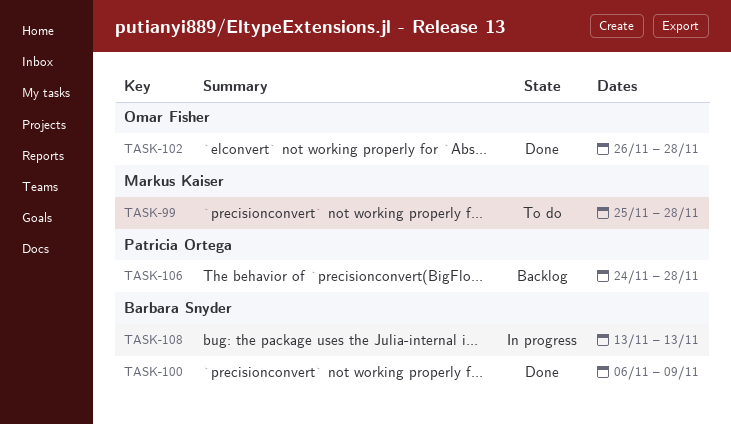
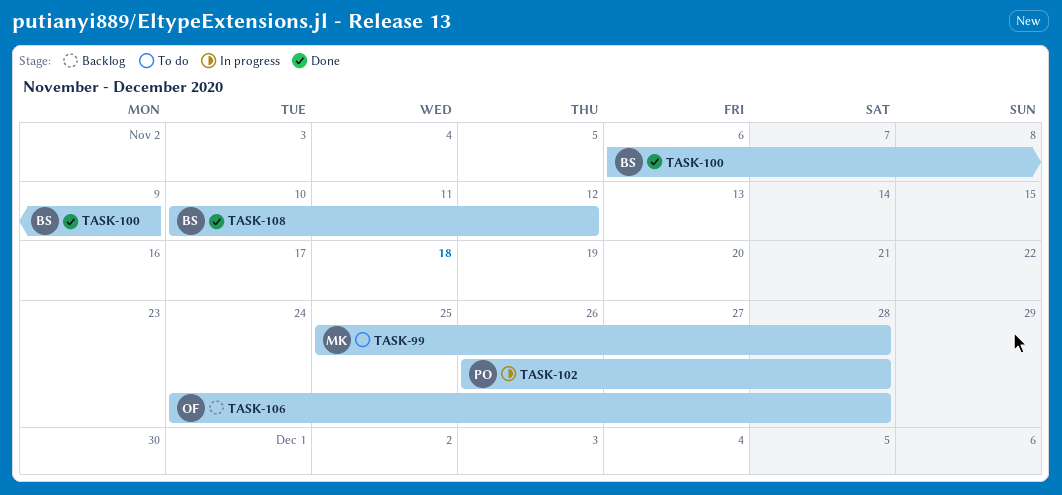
TASK-102, status: Done -> In progress
TASK-102, owner: Omar Fisher -> Patricia Ortega
TASK-106, owner: Patricia Ortega -> Omar Fisher
TASK-108, status: In progress -> Done
TASK-108, start: Nov 13 -> Nov 10
TASK-108, due: Nov 13 -> Nov 12

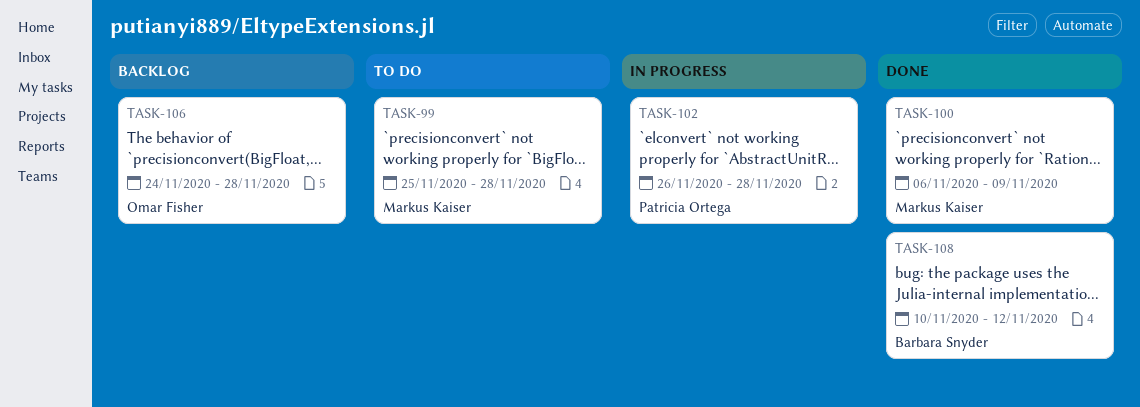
TASK-100, owner: Barbara Snyder -> Markus Kaiser

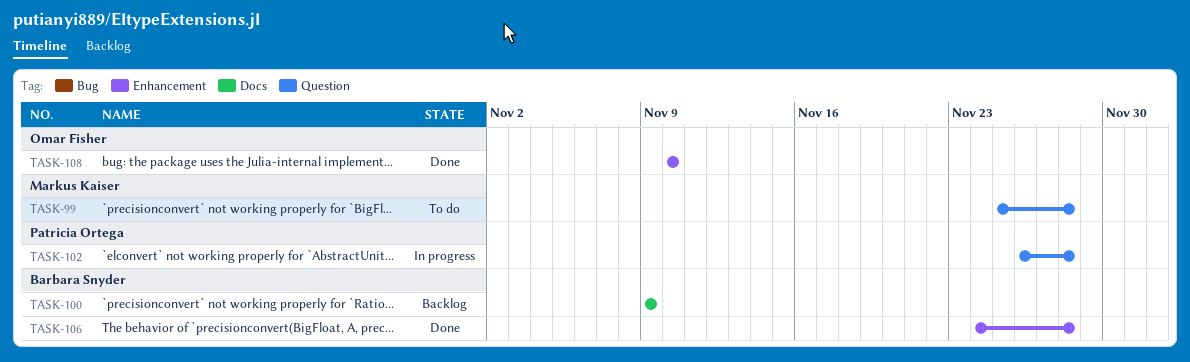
TASK-100, status: Done -> Backlog
TASK-100, owner: Markus Kaiser -> Barbara Snyder
TASK-100, start: Nov 6 -> Nov 9
TASK-106, status: Backlog -> Done
TASK-106, owner: Omar Fisher -> Barbara Snyder
TASK-108, owner: Barbara Snyder -> Omar Fisher
TASK-108, due: Nov 12 -> Nov 10

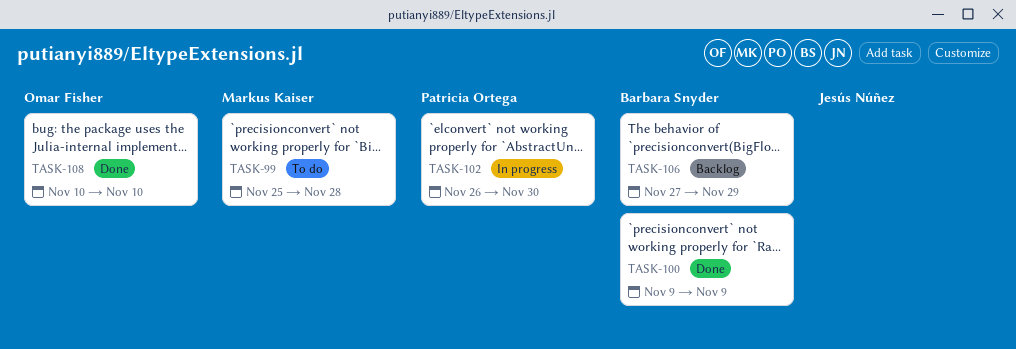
TASK-100, status: Backlog -> Done
TASK-102, due: Nov 28 -> Nov 30
TASK-106, status: Done -> Backlog
TASK-106, start: Nov 24 -> Nov 27
TASK-106, due: Nov 28 -> Nov 29

